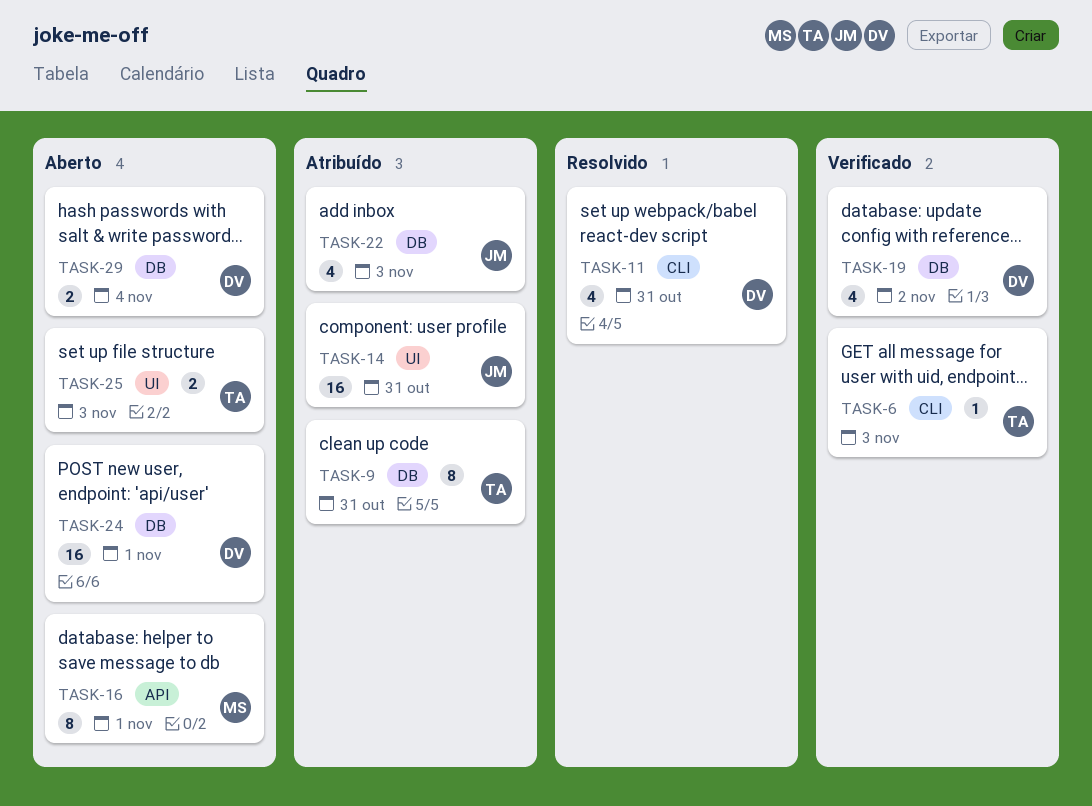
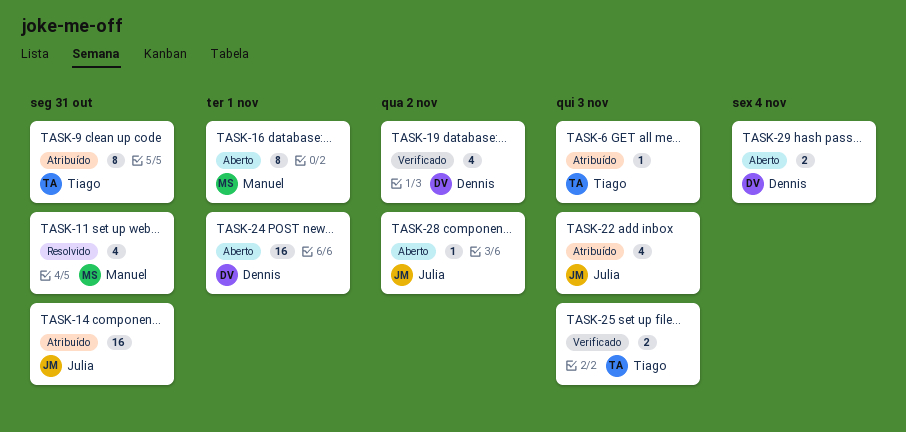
TASK-6, status: Verificado -> Atribuído
TASK-11, owner: Dennis -> Manuel
TASK-25, status: Aberto -> Verificado
TASK-28: none -> present

